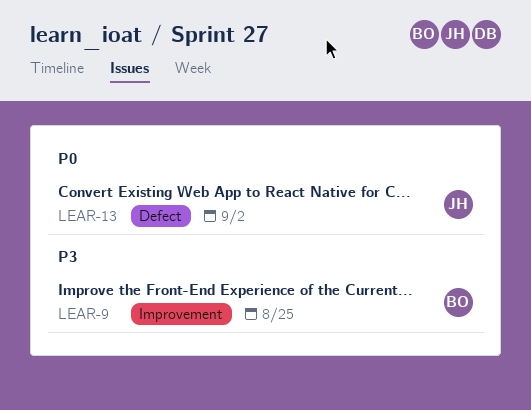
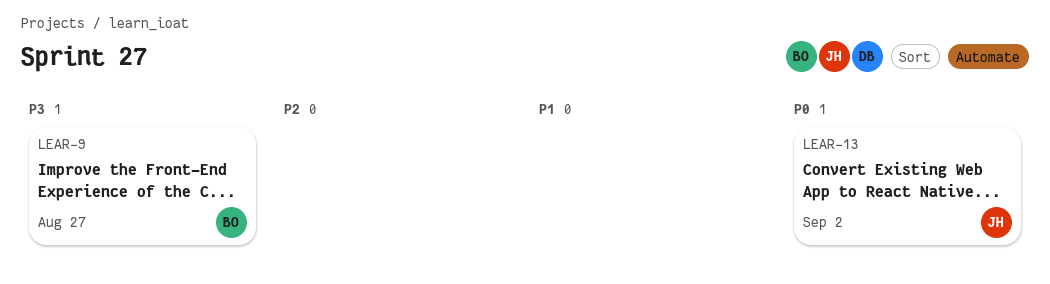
LEAR-9, due: Aug 25 -> Aug 27

